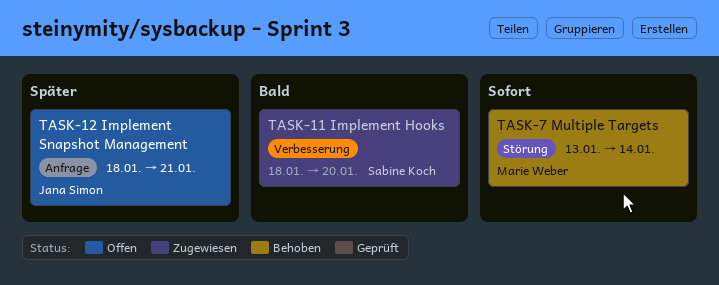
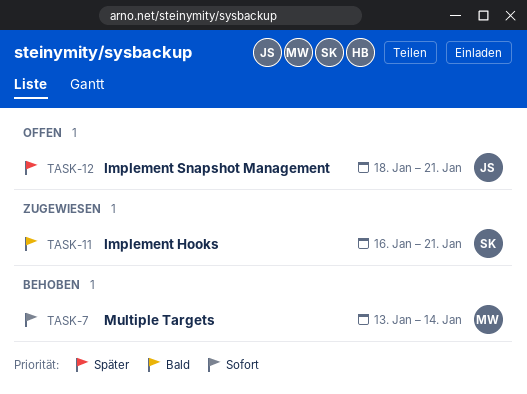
TASK-11, start: Jan 18 -> Jan 16
TASK-11, due: Jan 20 -> Jan 21

